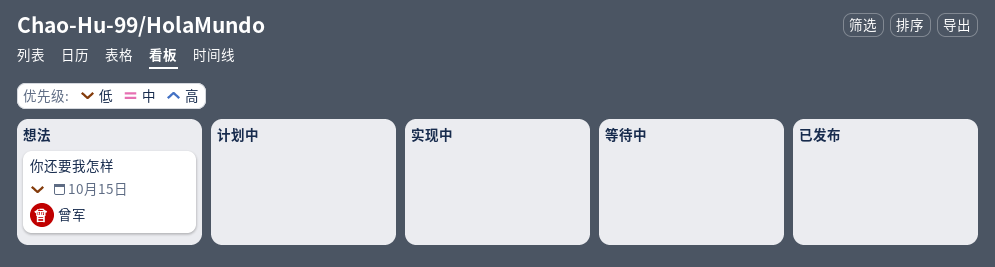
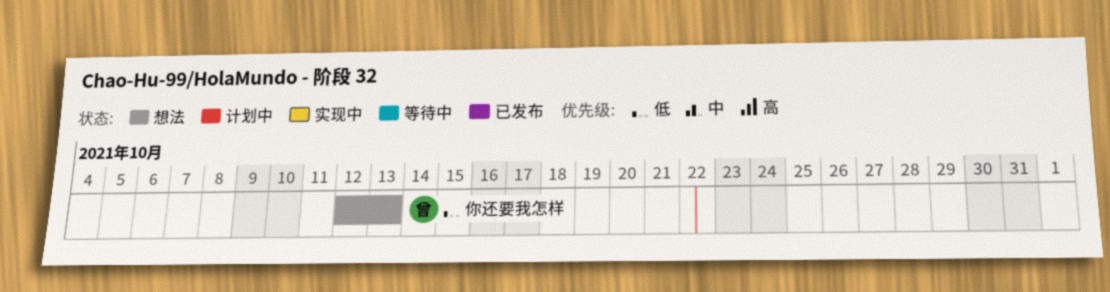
你还要我怎样, due: Oct 15 -> Oct 13

